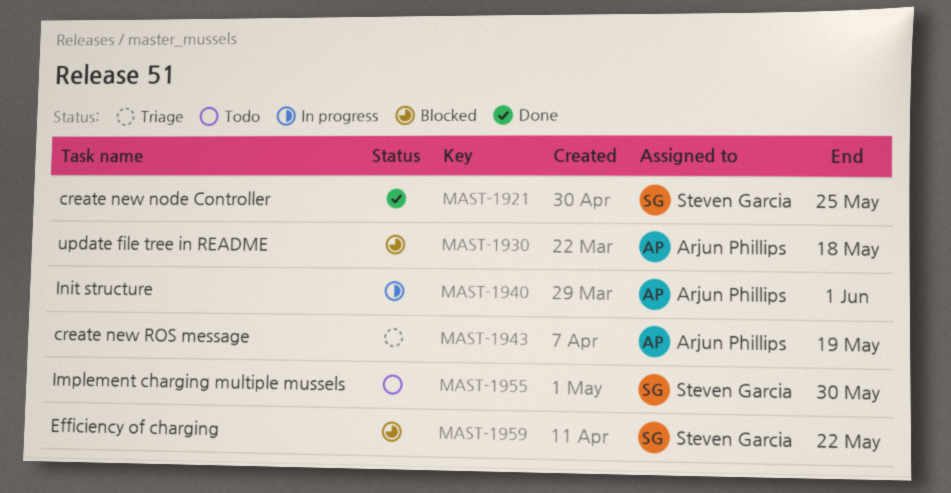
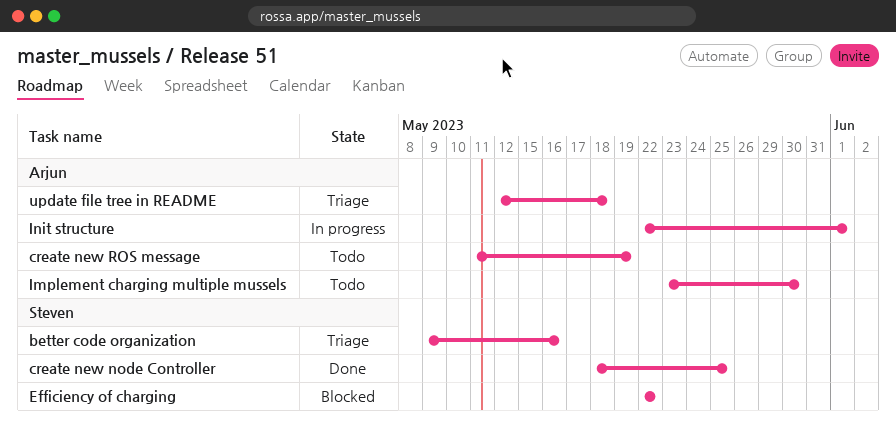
better code organization: none -> present
create new ROS message, status: Triage -> Todo
Implement charging multiple mussels, owner: Steven Garcia -> Arjun Phillips
update file tree in README, status: Blocked -> Triage

